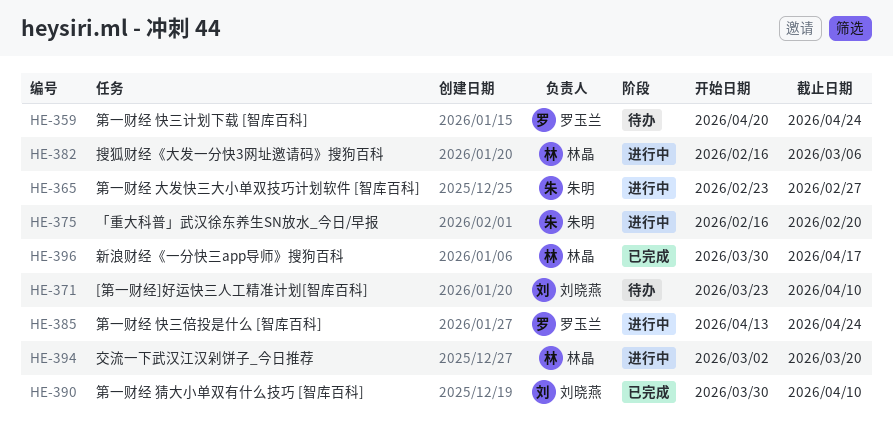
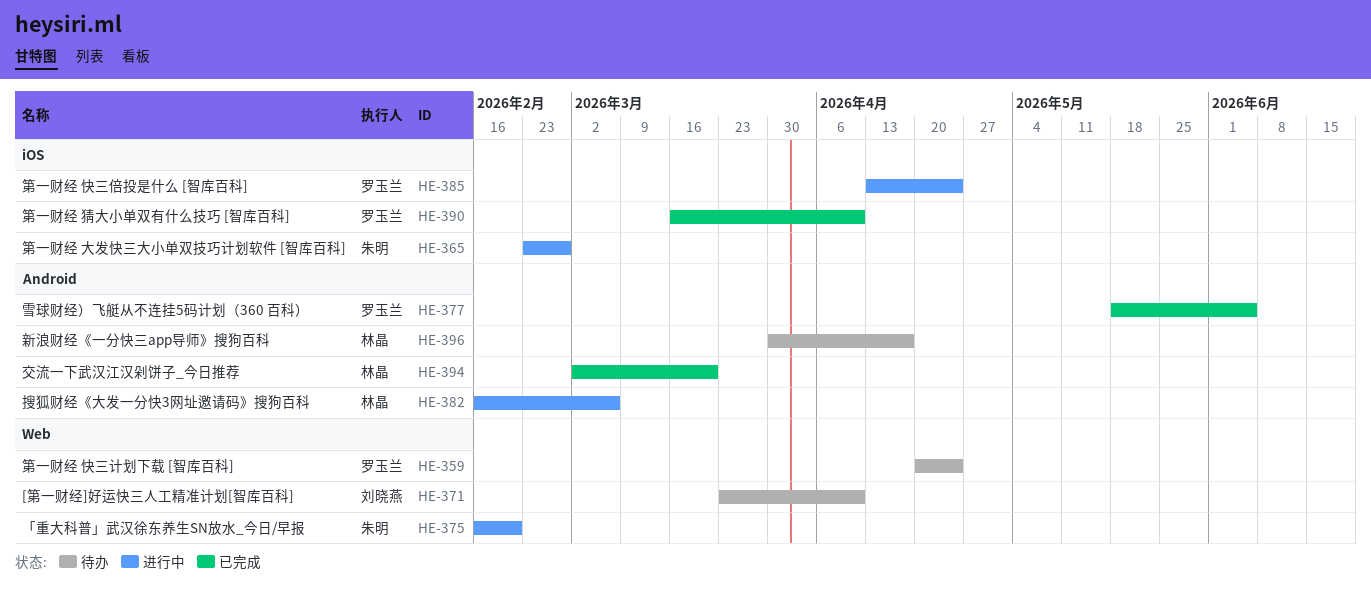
HE-377: none -> present
HE-390, owner: 刘晓燕 -> 罗玉兰
HE-390, start: Mar 30 -> Mar 16
HE-394, status: 进行中 -> 已完成
HE-396, status: 已完成 -> 待办

